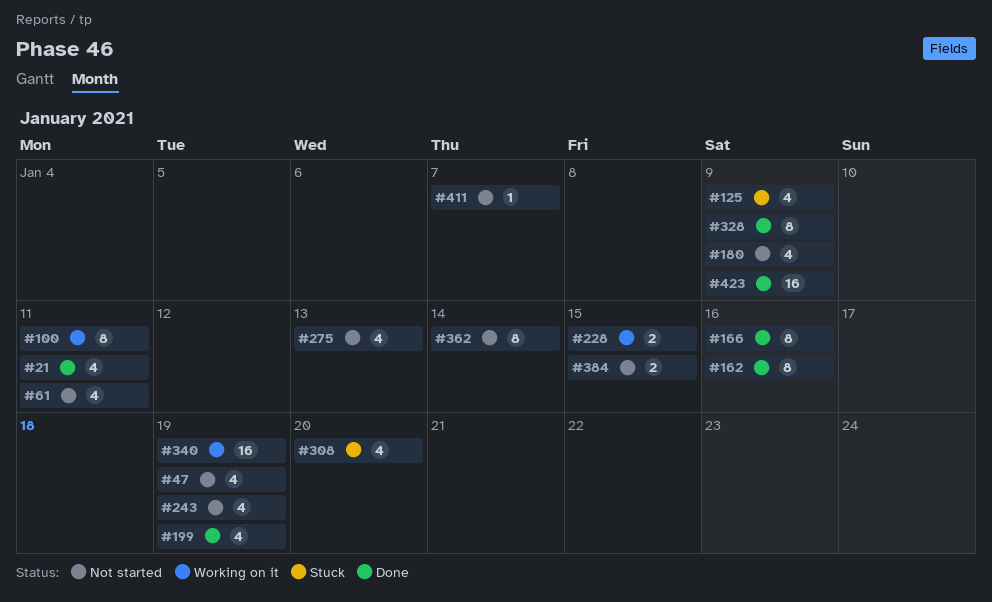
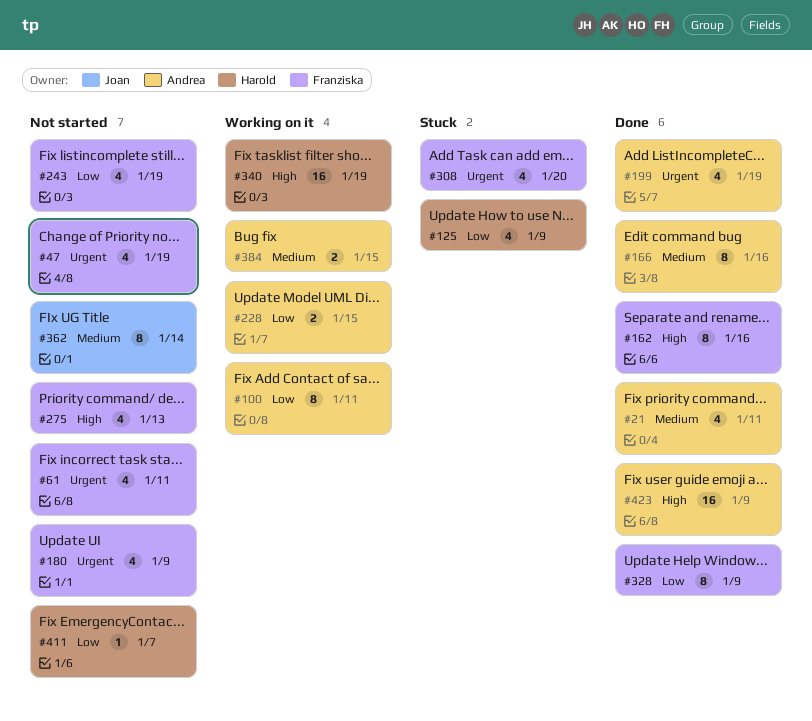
#384, status: Not started -> Working on it

